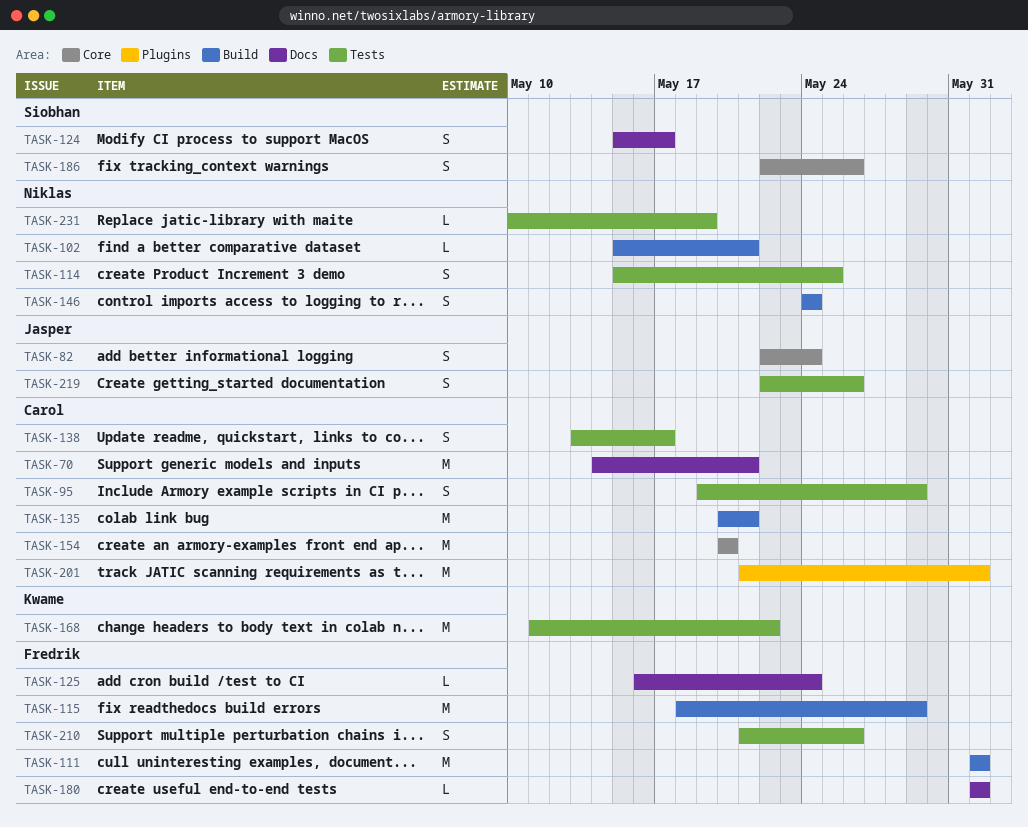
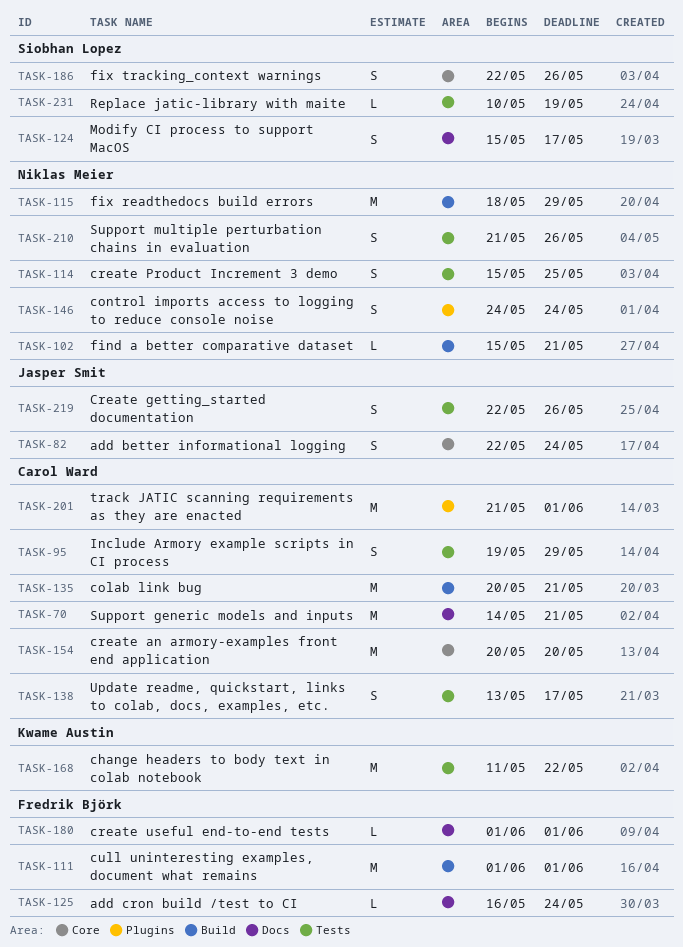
TASK-115, owner: Fredrik Björk -> Niklas Meier
TASK-146, label: Build -> Plugins
TASK-210, owner: Fredrik Björk -> Niklas Meier
TASK-231, owner: Niklas Meier -> Siobhan Lopez

